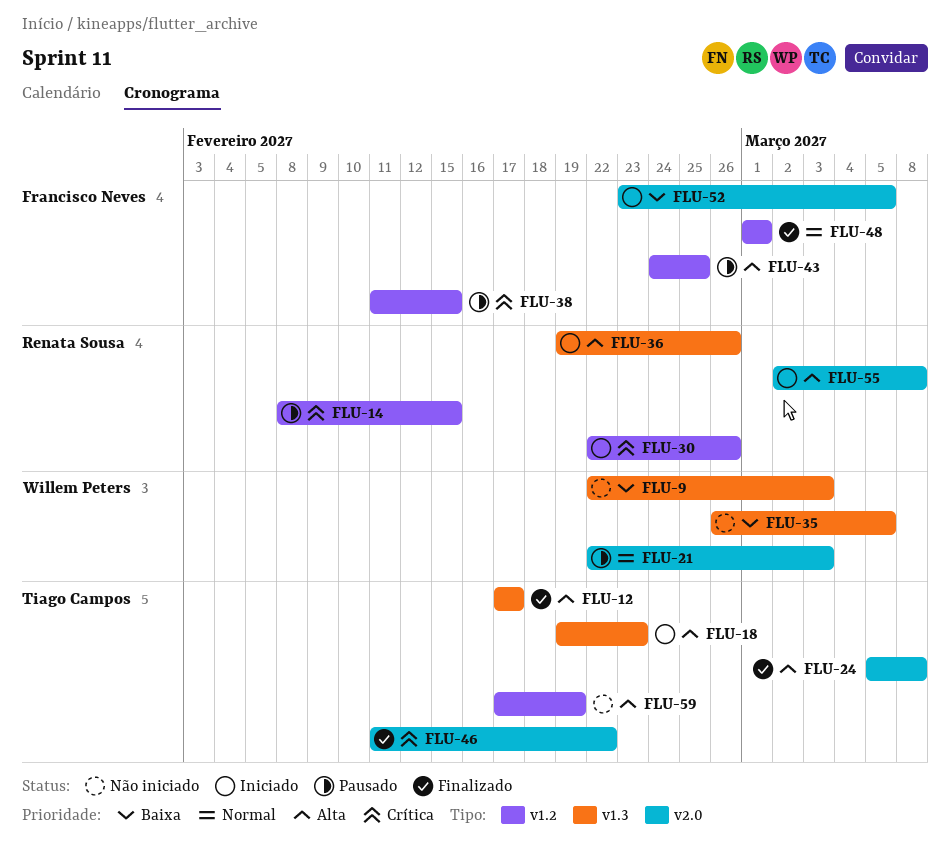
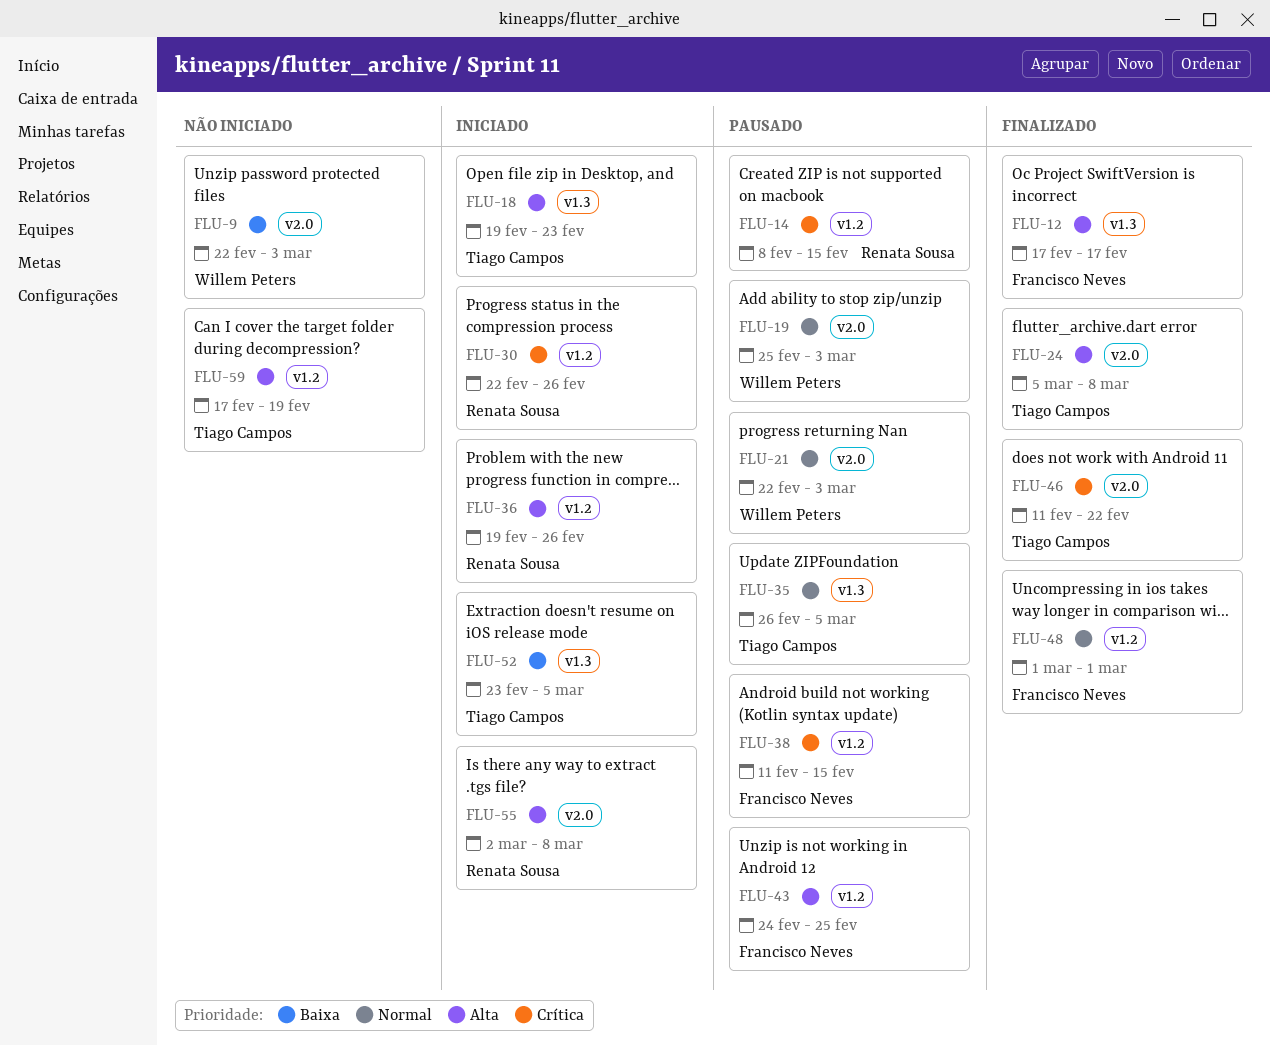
FLU-9, label: v1.3 -> v2.0
FLU-12, owner: Tiago Campos -> Francisco Neves
FLU-19: none -> present
FLU-35, status: Não iniciado -> Pausado
FLU-35, owner: Willem Peters -> Tiago Campos
FLU-35, priority: Baixa -> Normal
FLU-36, label: v1.3 -> v1.2
FLU-52, owner: Francisco Neves -> Tiago Campos
FLU-52, label: v2.0 -> v1.3

